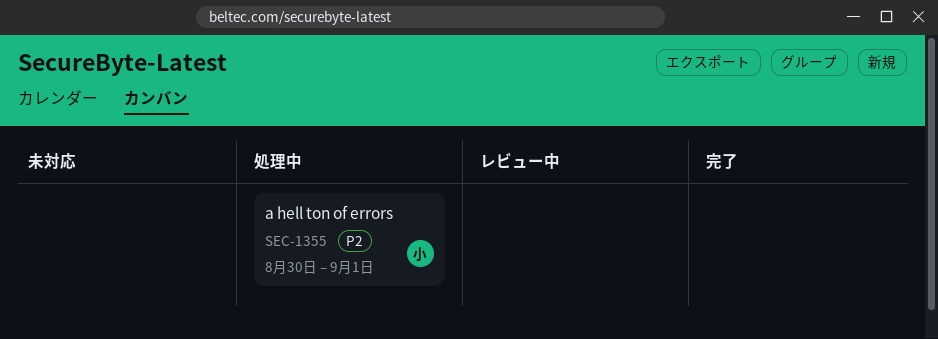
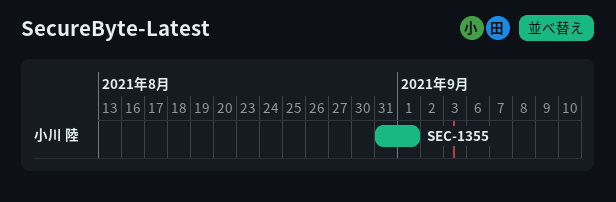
SEC-1355, start: Aug 30 -> Aug 31

